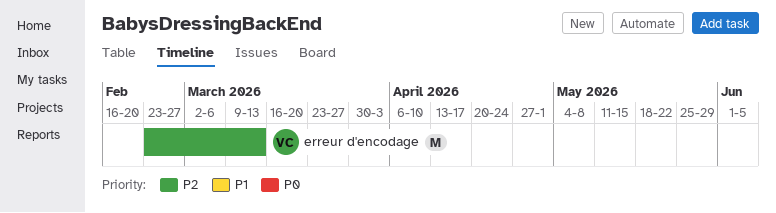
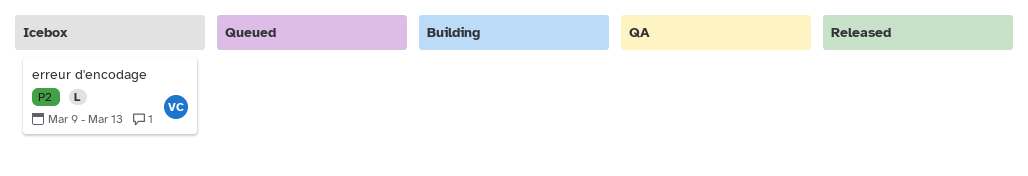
erreur d'encodage, estimate: M -> L
erreur d'encodage, start: Feb 23 -> Mar 9

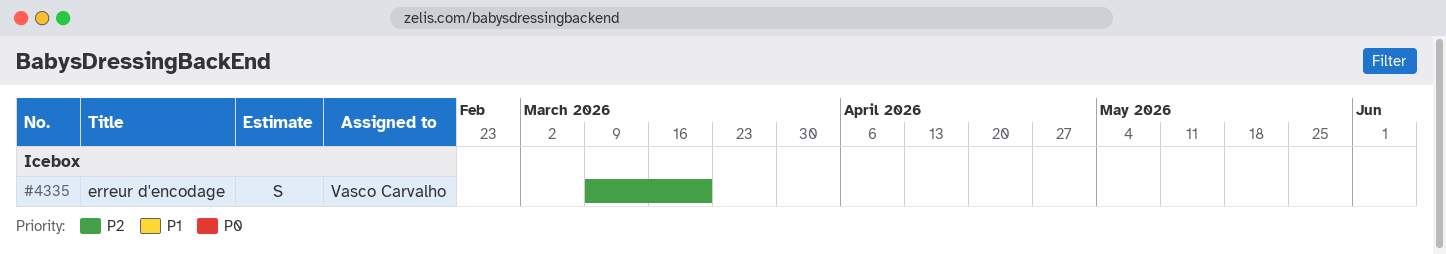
erreur d'encodage, estimate: L -> S
erreur d'encodage, due: Mar 13 -> Mar 20

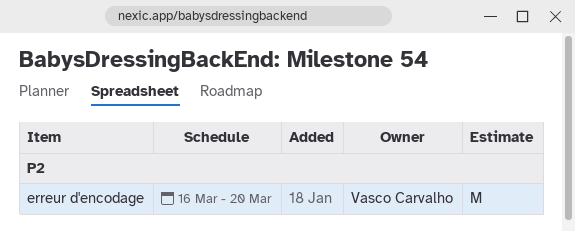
erreur d'encodage, estimate: S -> M
erreur d'encodage, start: Mar 9 -> Mar 16

